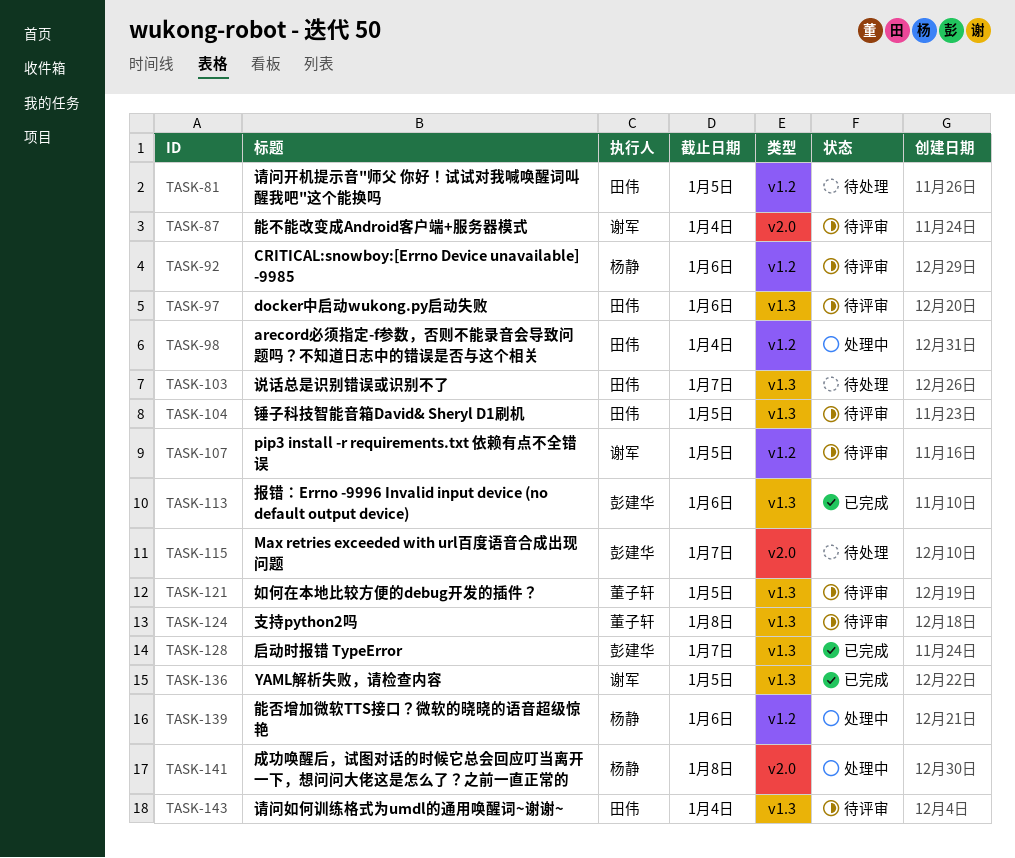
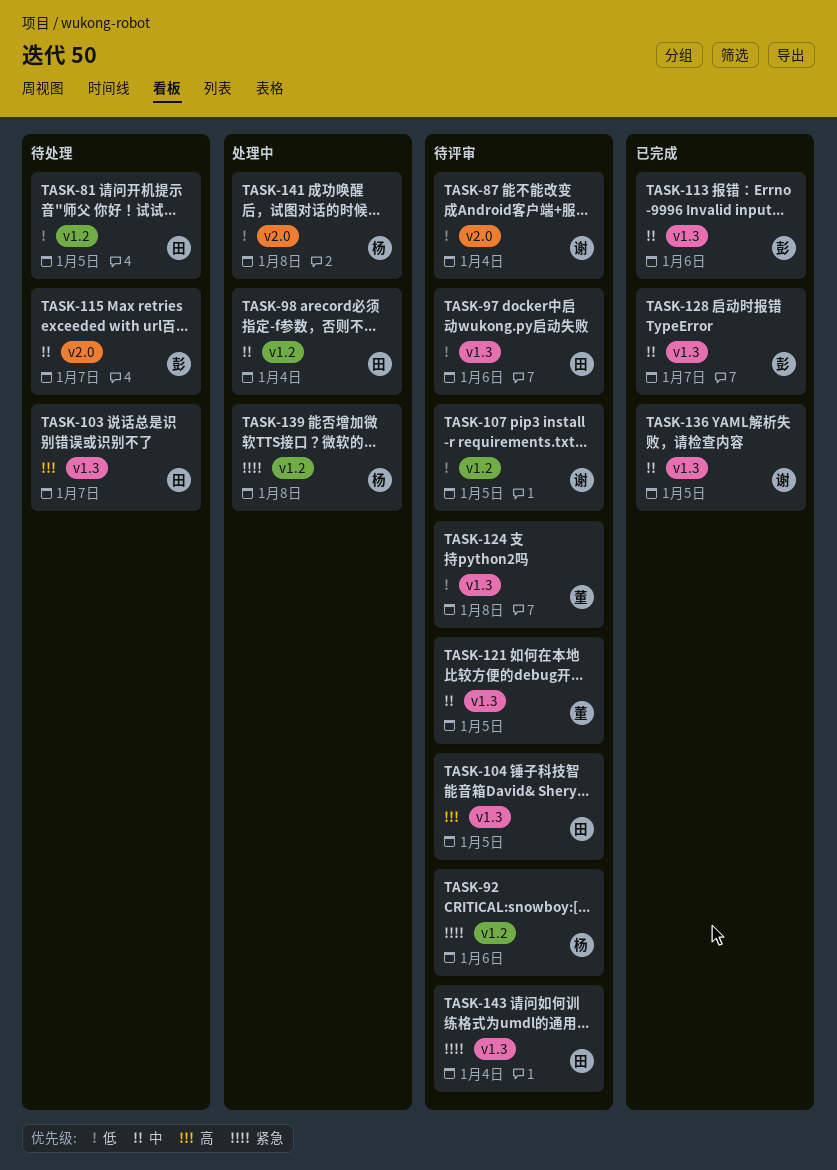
TASK-139, due: Jan 6 -> Jan 8

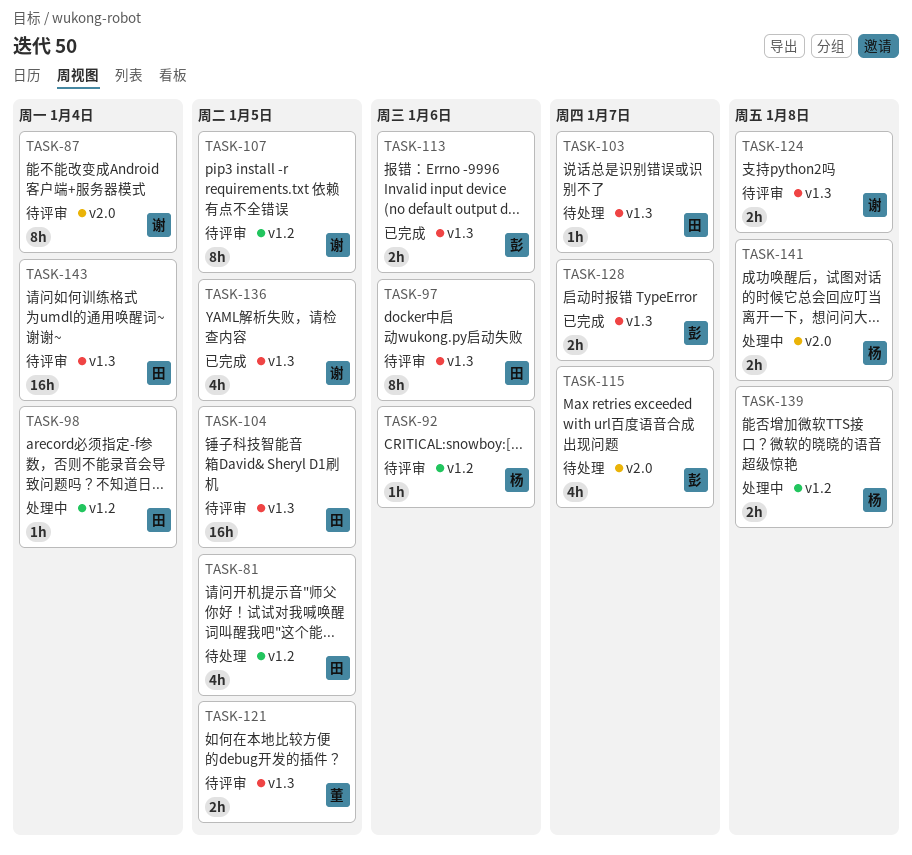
TASK-124, owner: 董 -> 谢

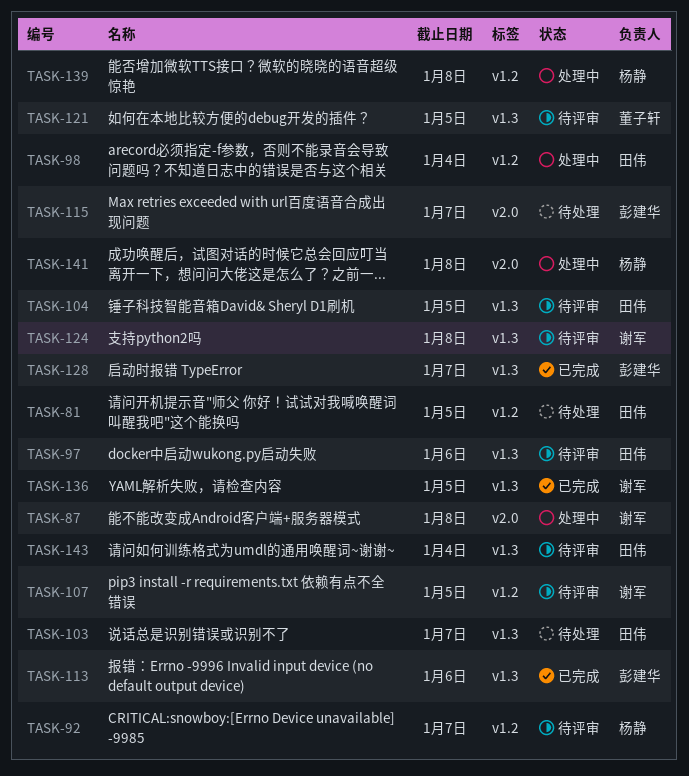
TASK-87, status: 待评审 -> 处理中
TASK-87, due: Jan 4 -> Jan 8
TASK-92, due: Jan 6 -> Jan 7

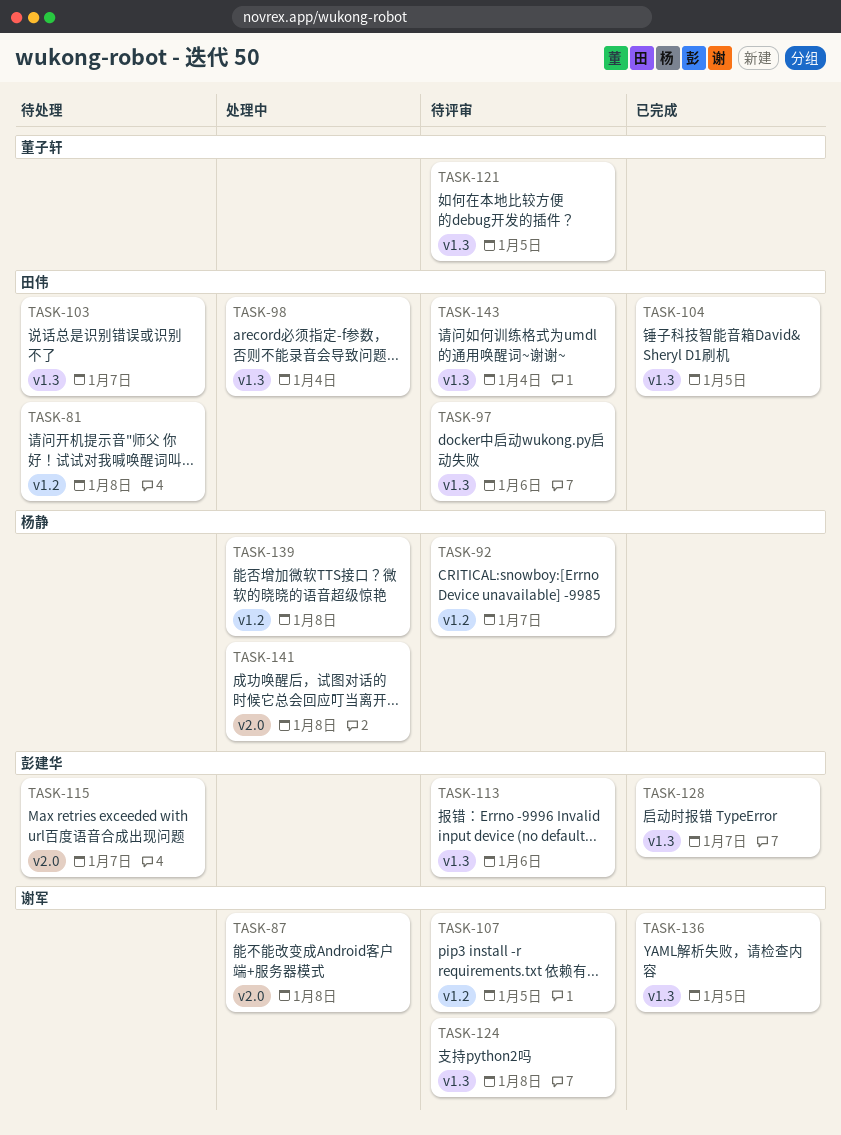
TASK-81, due: Jan 5 -> Jan 8
TASK-98, label: v1.2 -> v1.3
TASK-104, status: 待评审 -> 已完成
TASK-113, status: 已完成 -> 待评审

